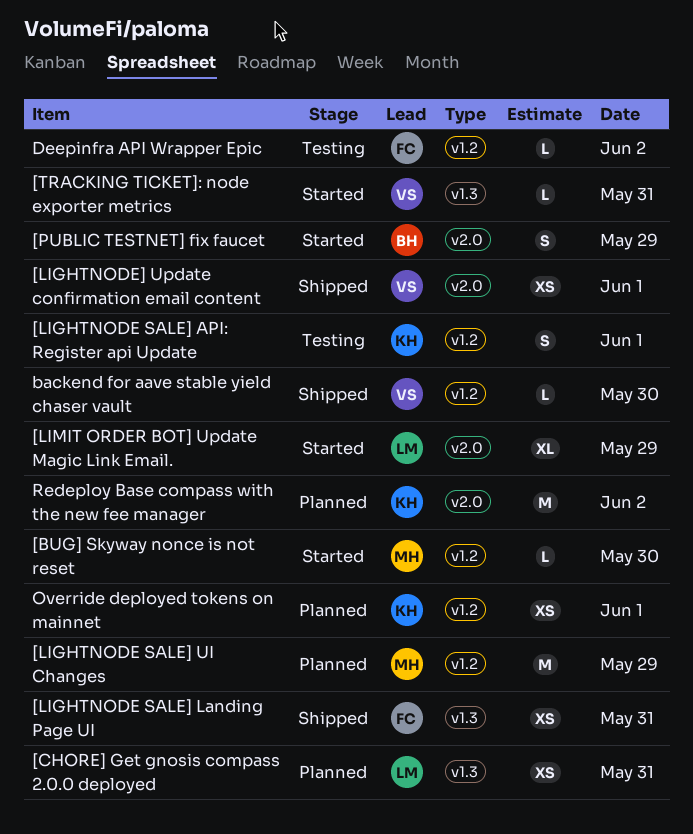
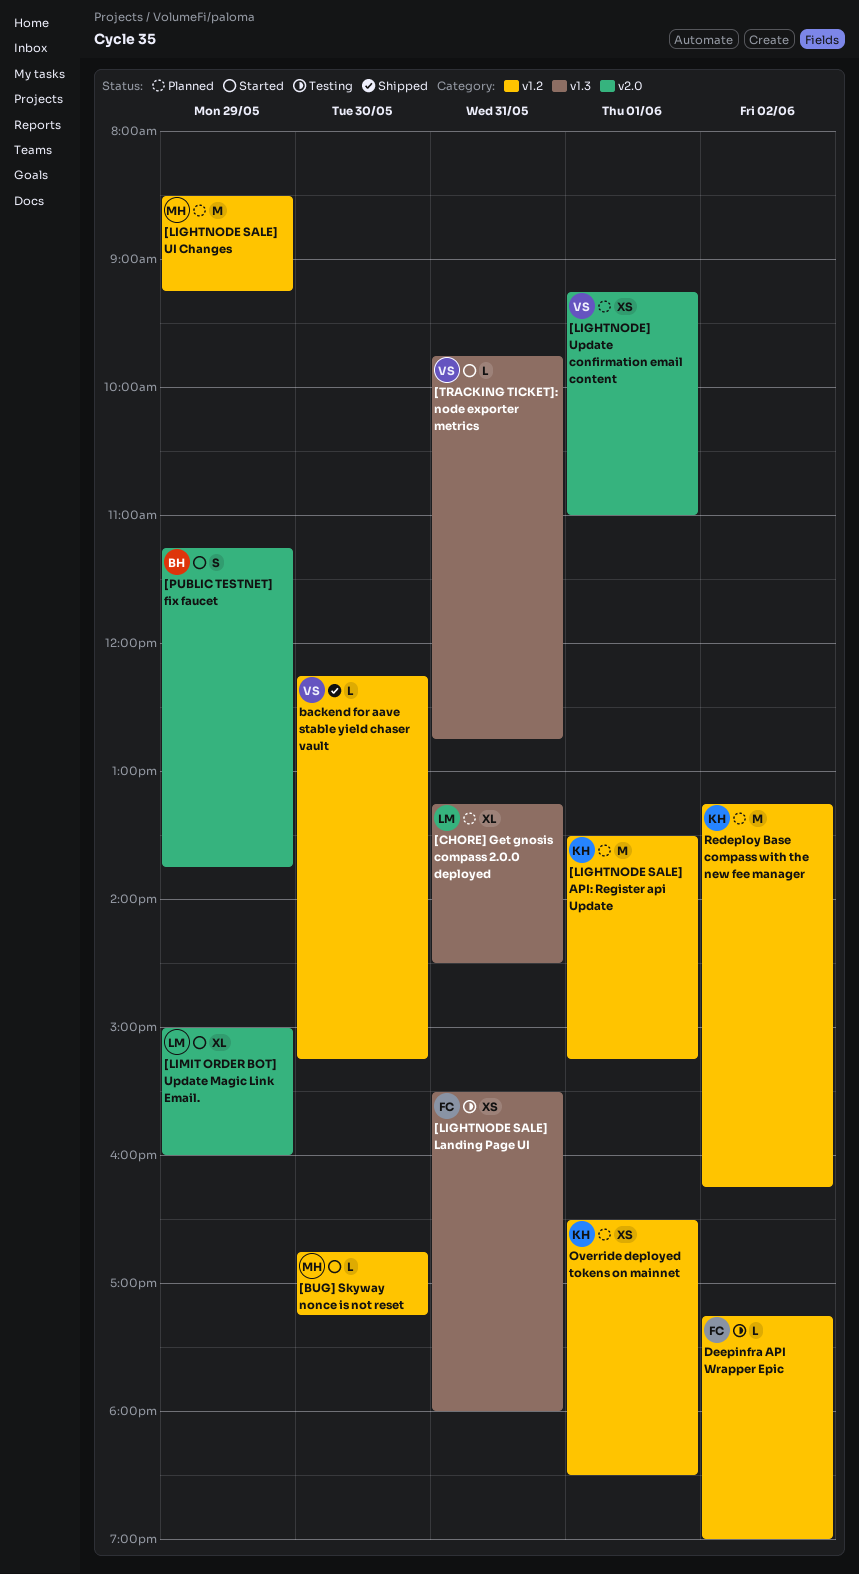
[CHORE] Get gnosis compass 2.0.0 deployed, estimate: XS -> XL
[LIGHTNODE SALE] API: Register api Update, status: Testing -> Planned
[LIGHTNODE SALE] API: Register api Update, estimate: S -> M
[LIGHTNODE SALE] Landing Page UI, status: Shipped -> Testing
[LIGHTNODE] Update confirmation email content, status: Shipped -> Planned
Redeploy Base compass with the new fee manager, label: v2.0 -> v1.2

